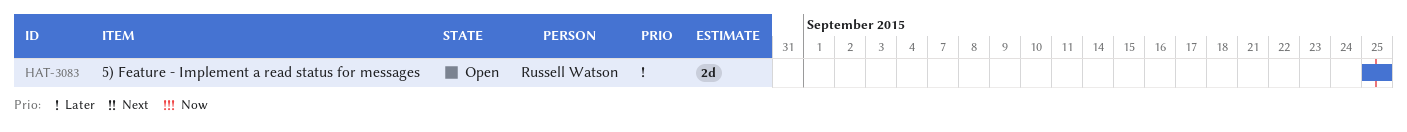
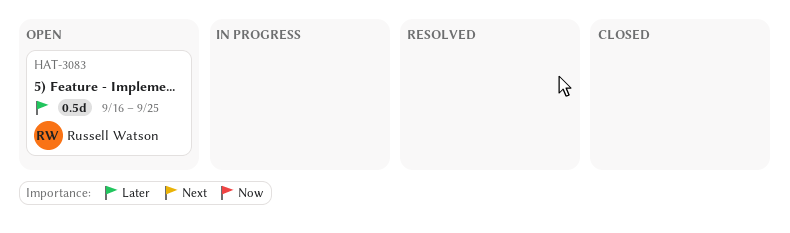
HAT-3083, estimate: 2d -> 0.5d
HAT-3083, start: Sep 25 -> Sep 16

